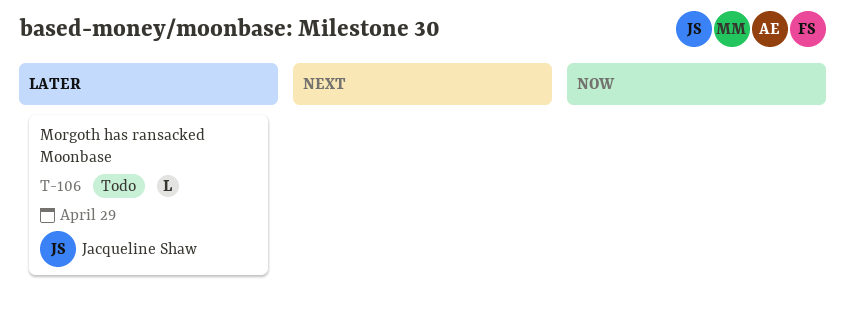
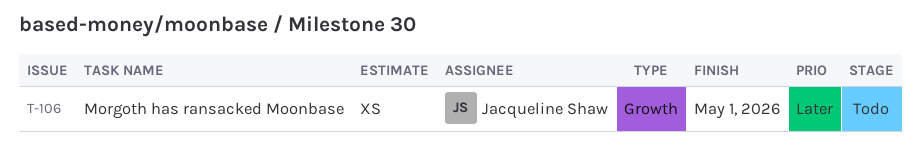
T-106, estimate: L -> XS
T-106, due: Apr 29 -> May 1

